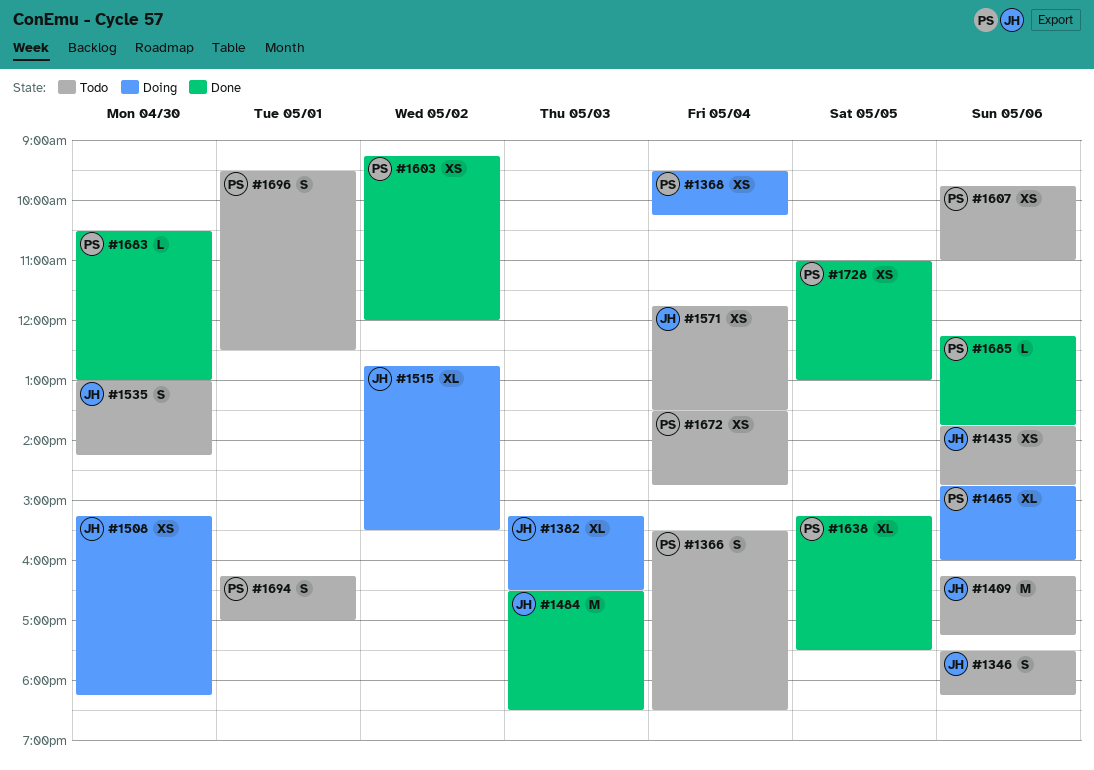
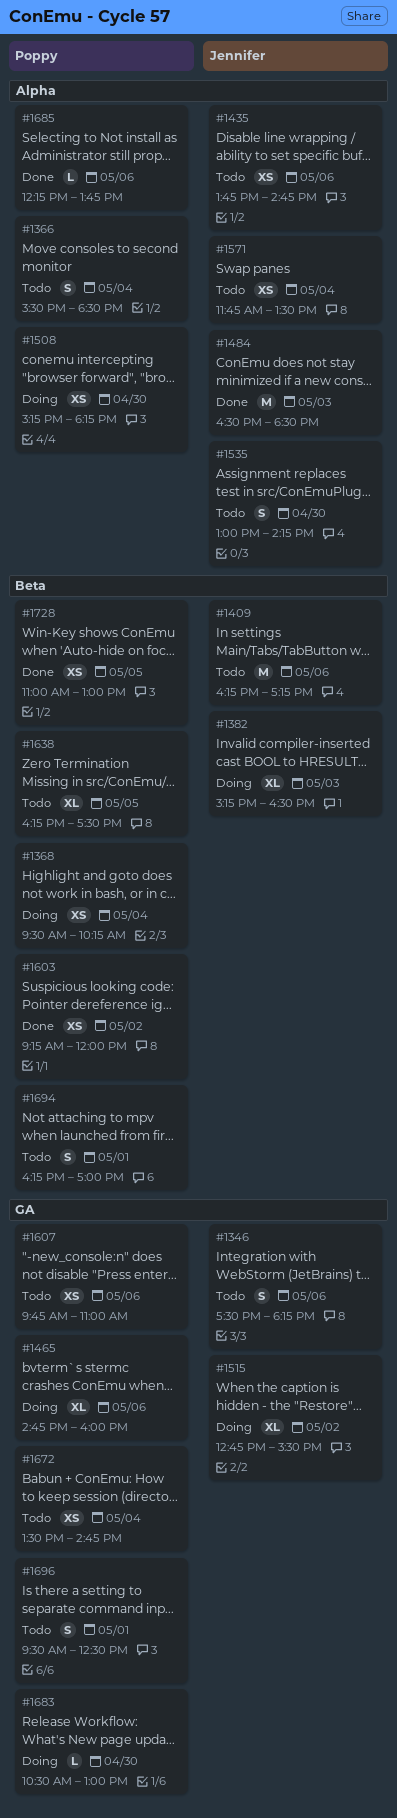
#1508, owner: Jennifer -> Poppy
#1638, status: Done -> Todo
#1638, begins: 15:15 -> 16:15
#1683, status: Done -> Doing

